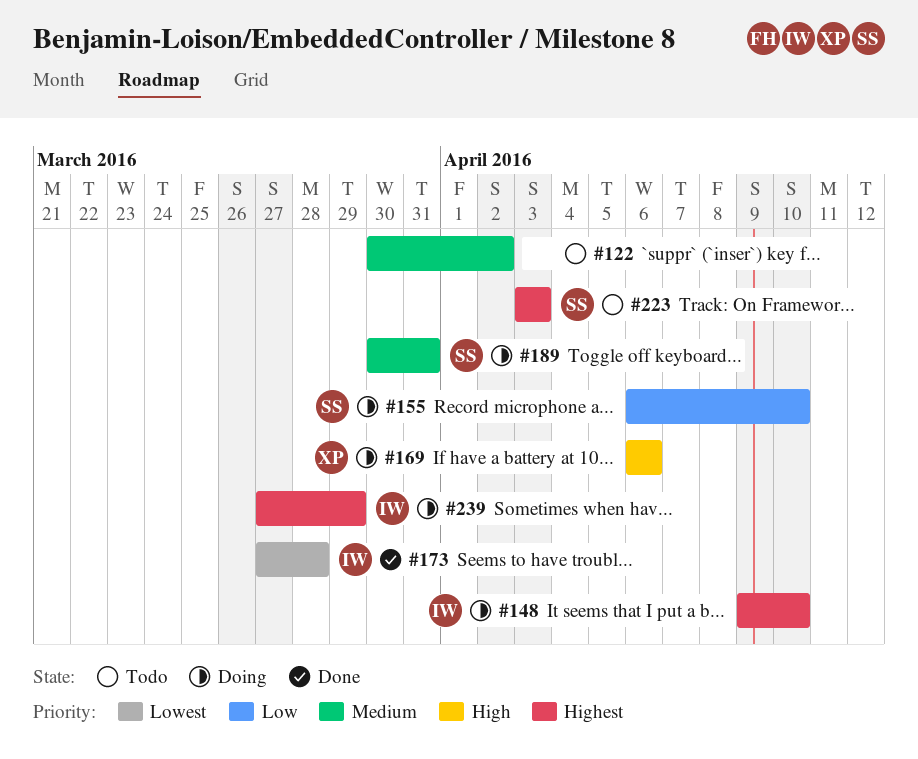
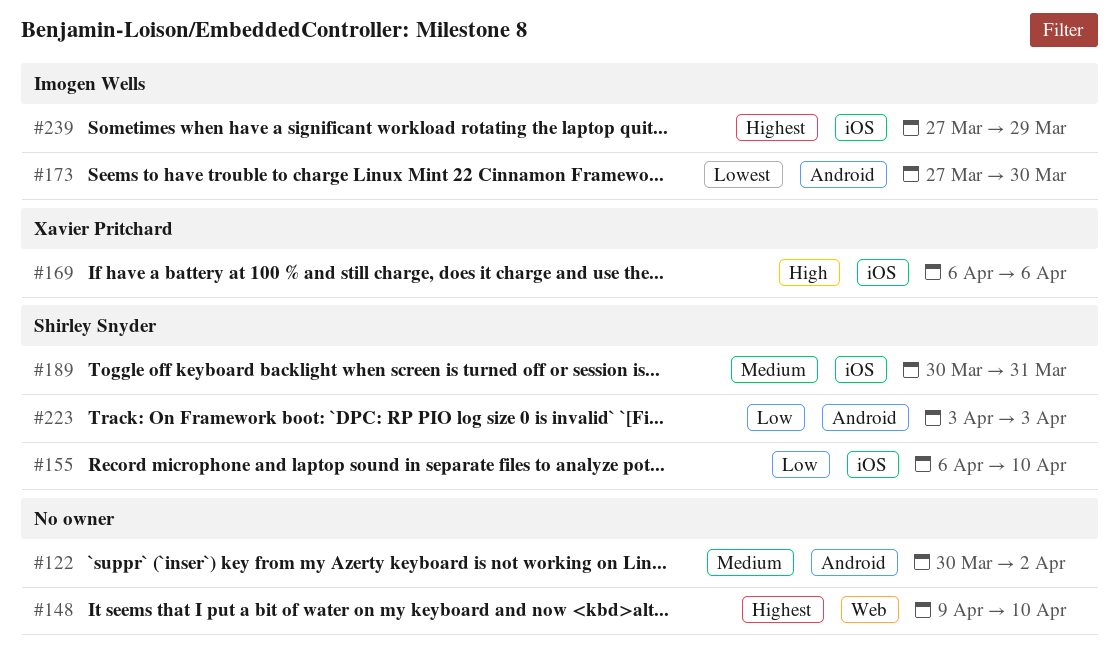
#148, owner: Imogen Wells -> none
#173, due: Mar 28 -> Mar 30
#223, priority: Highest -> Low

